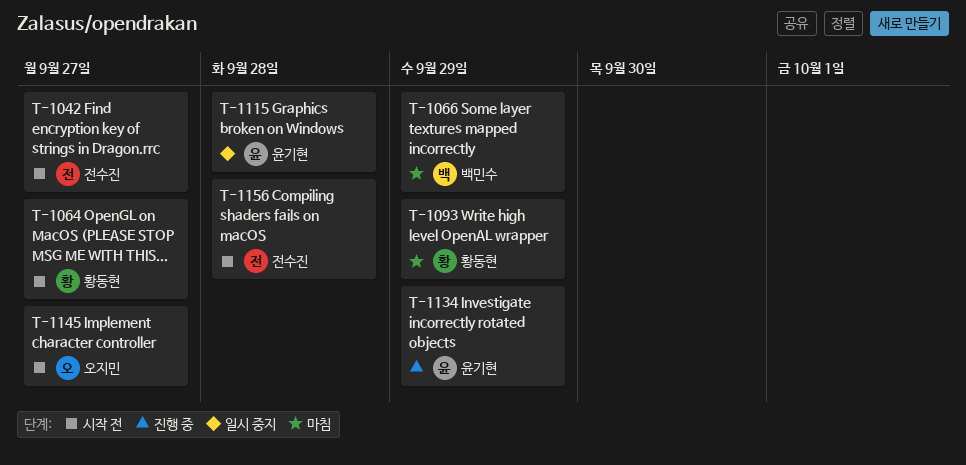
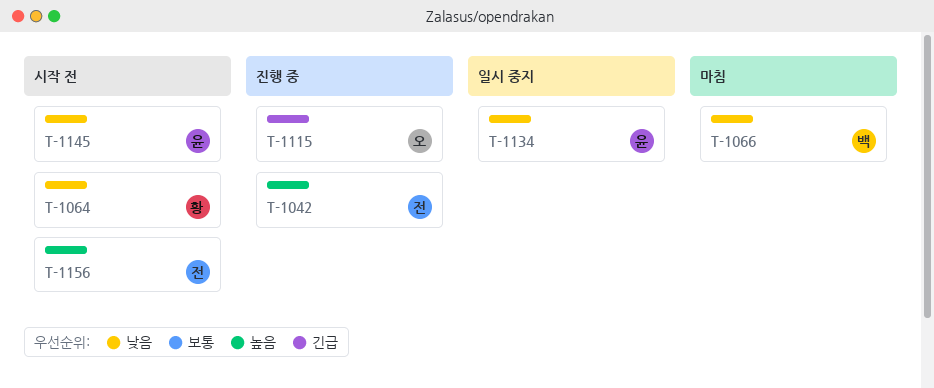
T-1042, status: 시작 전 -> 진행 중
T-1093: present -> none
T-1115, status: 일시 중지 -> 진행 중
T-1115, owner: 윤기현 -> 오지민
T-1134, status: 진행 중 -> 일시 중지
T-1145, owner: 오지민 -> 윤기현

